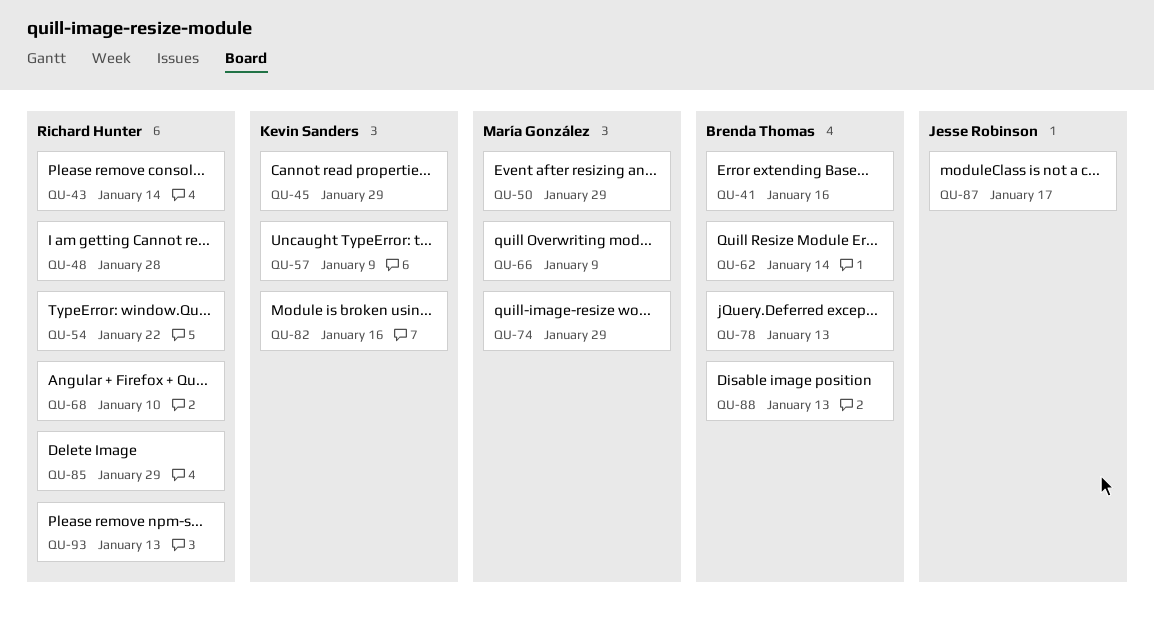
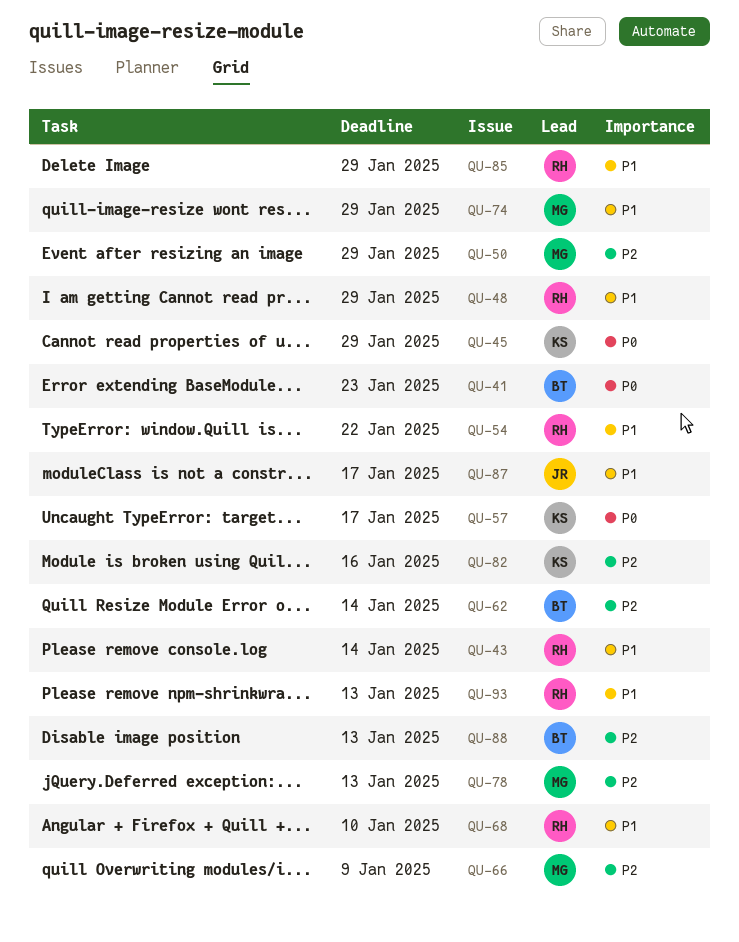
QU-41, due: Jan 16 -> Jan 23
QU-48, due: Jan 28 -> Jan 29
QU-57, due: Jan 9 -> Jan 17
QU-78, owner: Brenda Thomas -> María González

